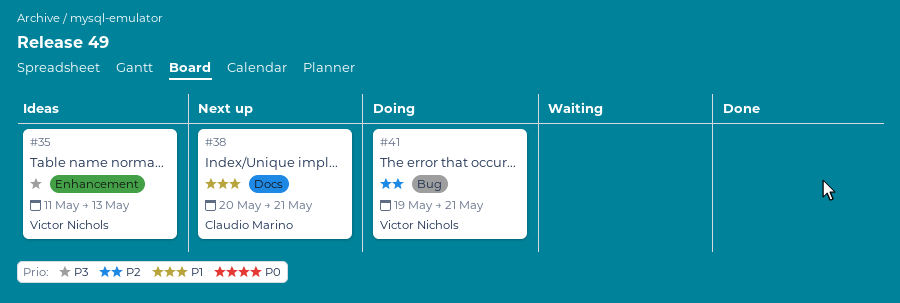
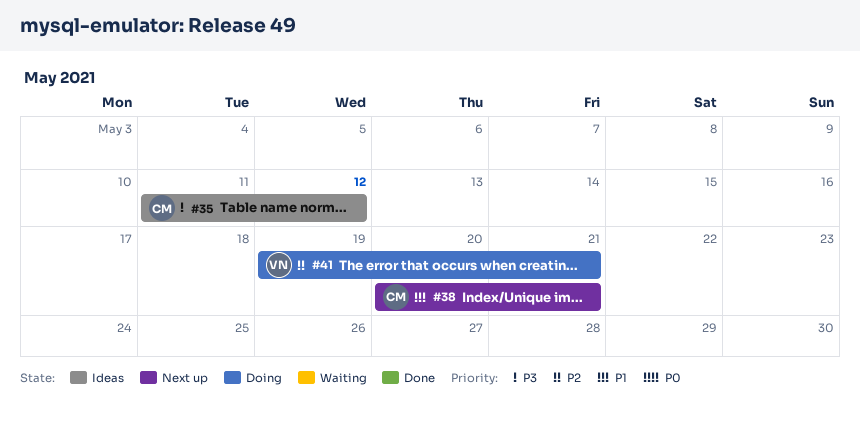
#35, owner: Victor Nichols -> Claudio Marino
#35, due: May 13 -> May 12

